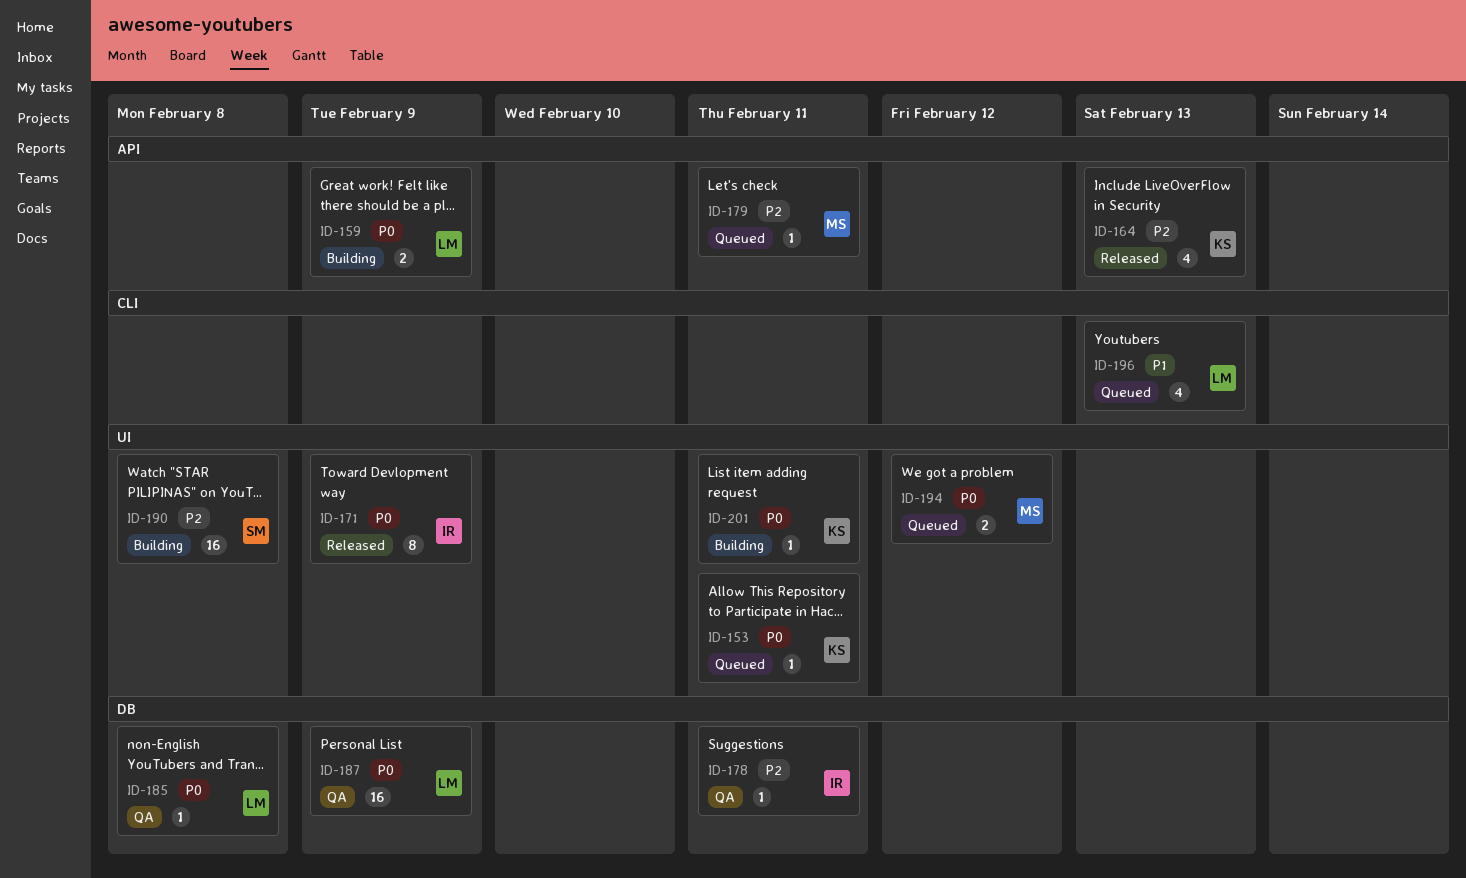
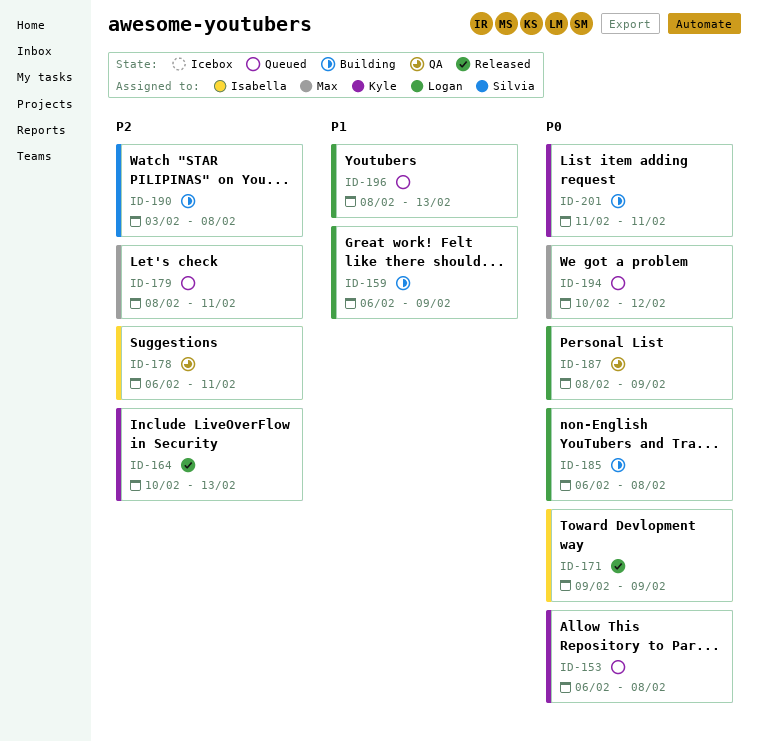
ID-153, due: Feb 11 -> Feb 8
ID-159, priority: P0 -> P1
ID-185, status: QA -> Building

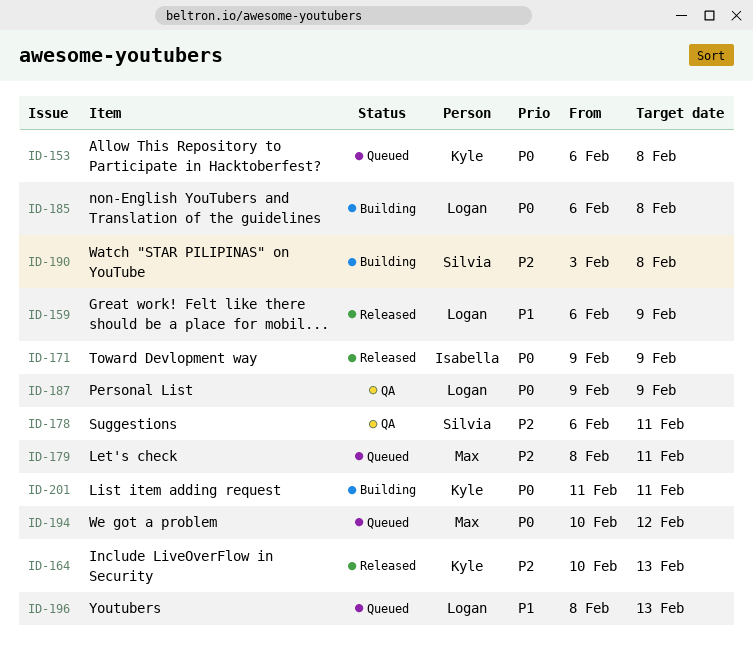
ID-159, status: Building -> Released
ID-178, owner: Isabella -> Silvia
ID-187, start: Feb 8 -> Feb 9

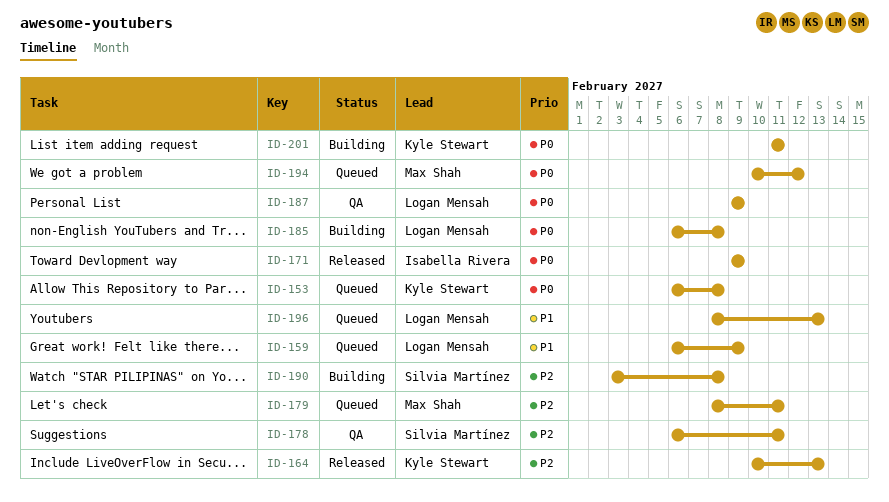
ID-159, status: Released -> Queued

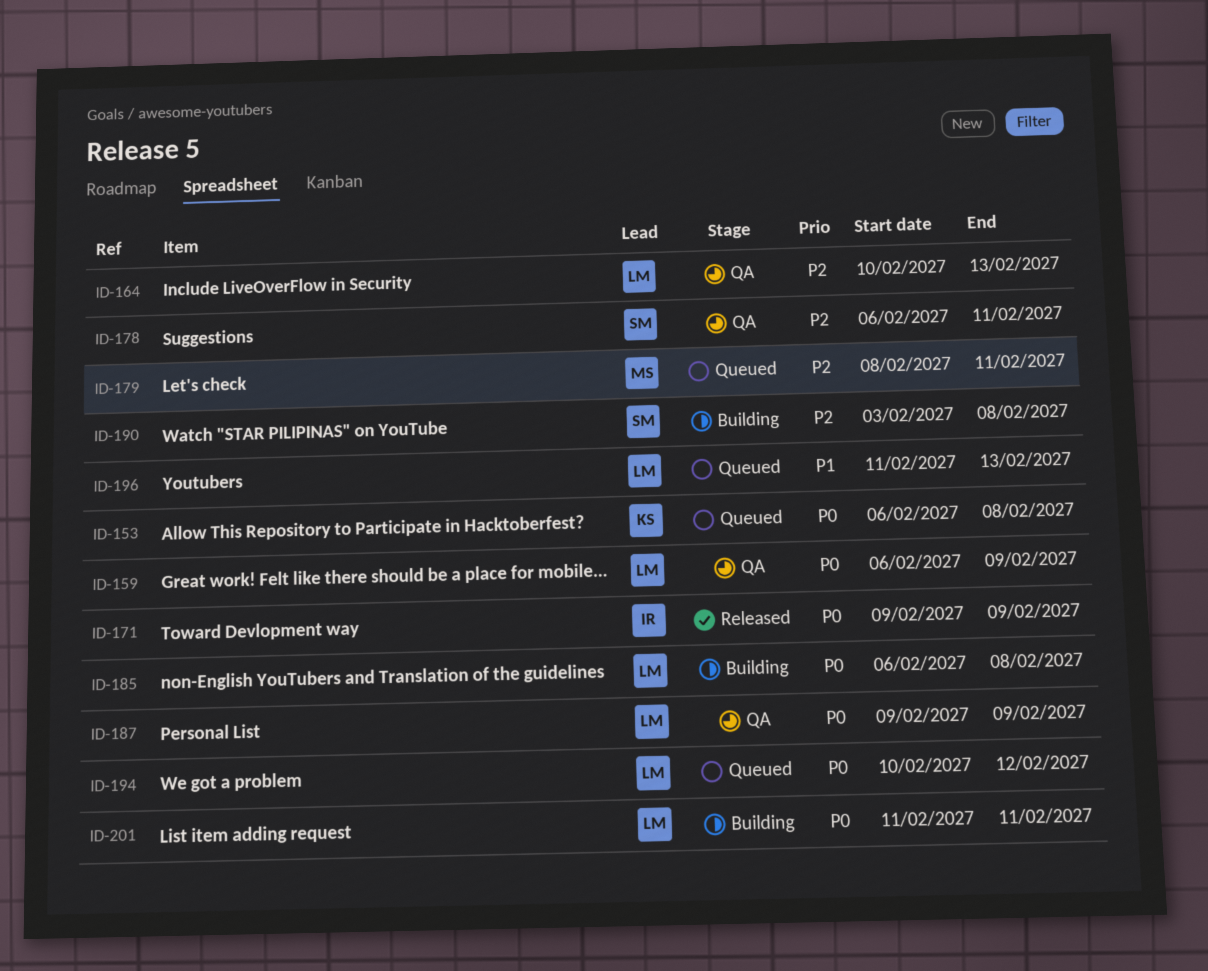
ID-159, status: Queued -> QA
ID-159, priority: P1 -> P0
ID-164, status: Released -> QA
ID-164, owner: Kyle Stewart -> Logan Mensah
ID-194, owner: Max Shah -> Logan Mensah
ID-196, start: Feb 8 -> Feb 11
ID-201, owner: Kyle Stewart -> Logan Mensah

